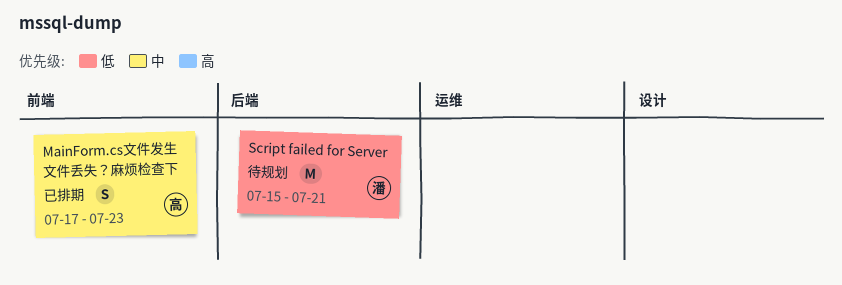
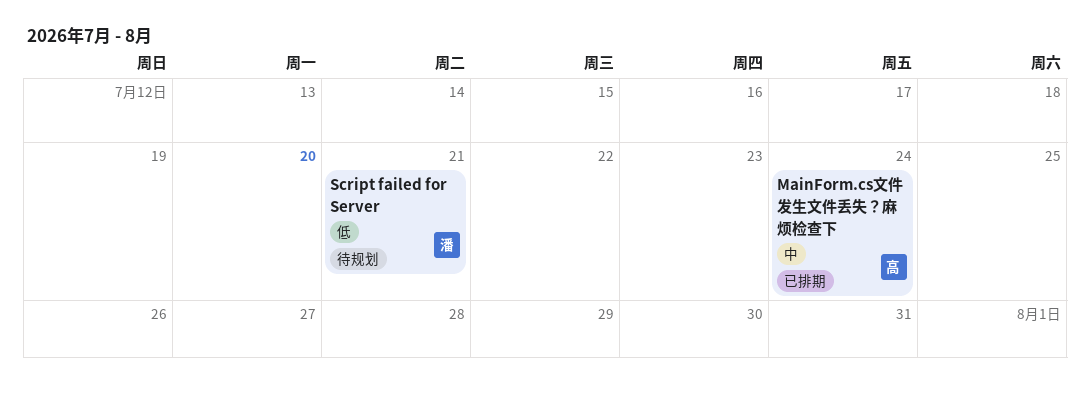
MainForm.cs文件发生文件丢失？麻烦检查下, due: Jul 23 -> Jul 24

